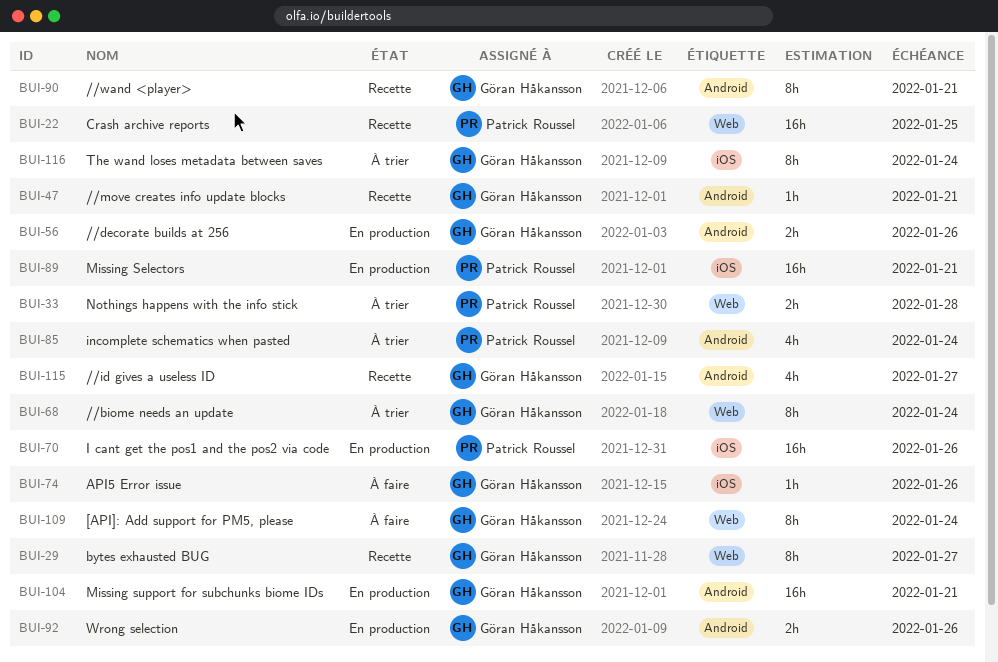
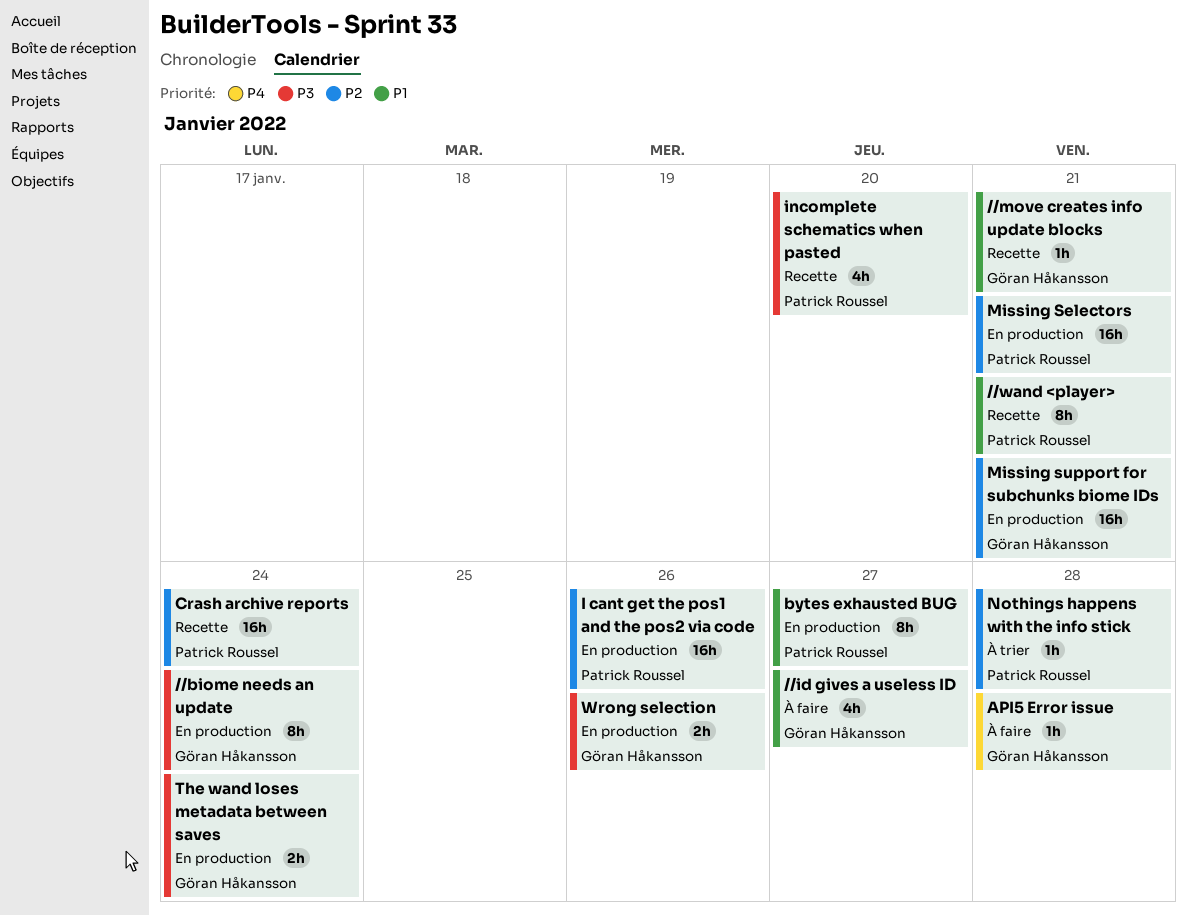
//biome needs an update, status: À trier -> En production
//decorate builds at 256: present -> none
//id gives a useless ID, status: Recette -> À faire
//wand <player>, owner: Göran Håkansson -> Patrick Roussel
[API]: Add support for PM5, please: present -> none
API5 Error issue, due: Jan 26 -> Jan 28
bytes exhausted BUG, status: Recette -> En production
bytes exhausted BUG, owner: Göran Håkansson -> Patrick Roussel
Crash archive reports, due: Jan 25 -> Jan 24
incomplete schematics when pasted, status: À trier -> Recette
incomplete schematics when pasted, due: Jan 24 -> Jan 20
Nothings happens with the info stick, estimate: 2h -> 1h
The wand loses metadata between saves, status: À trier -> En production
The wand loses metadata between saves, estimate: 8h -> 2h

